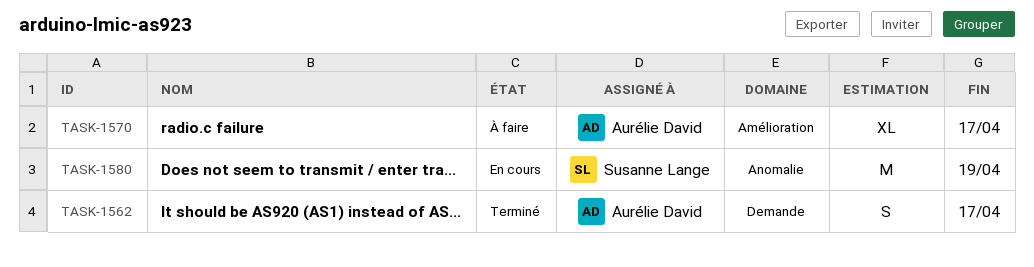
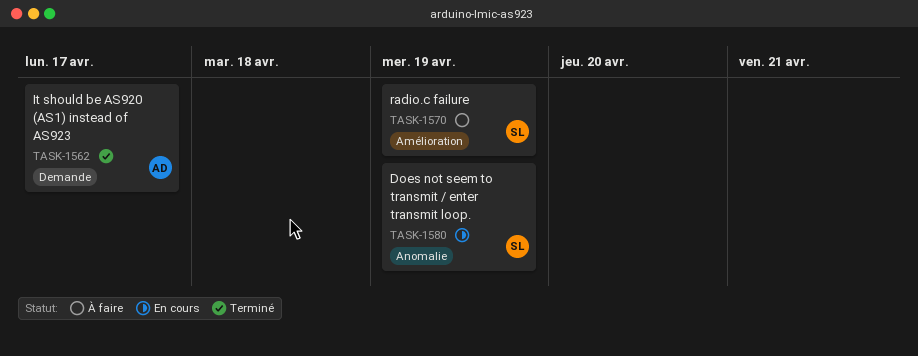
TASK-1570, owner: Aurélie David -> Susanne Lange
TASK-1570, due: Apr 17 -> Apr 19

